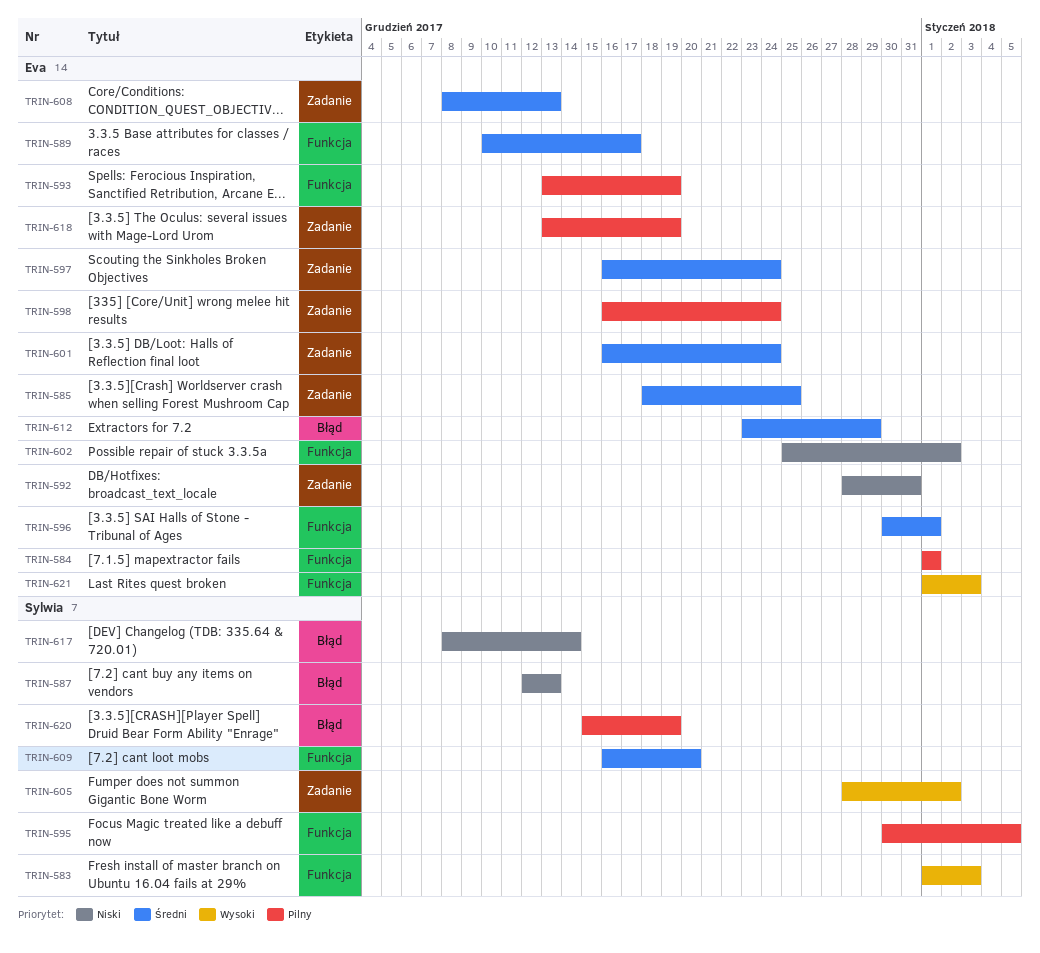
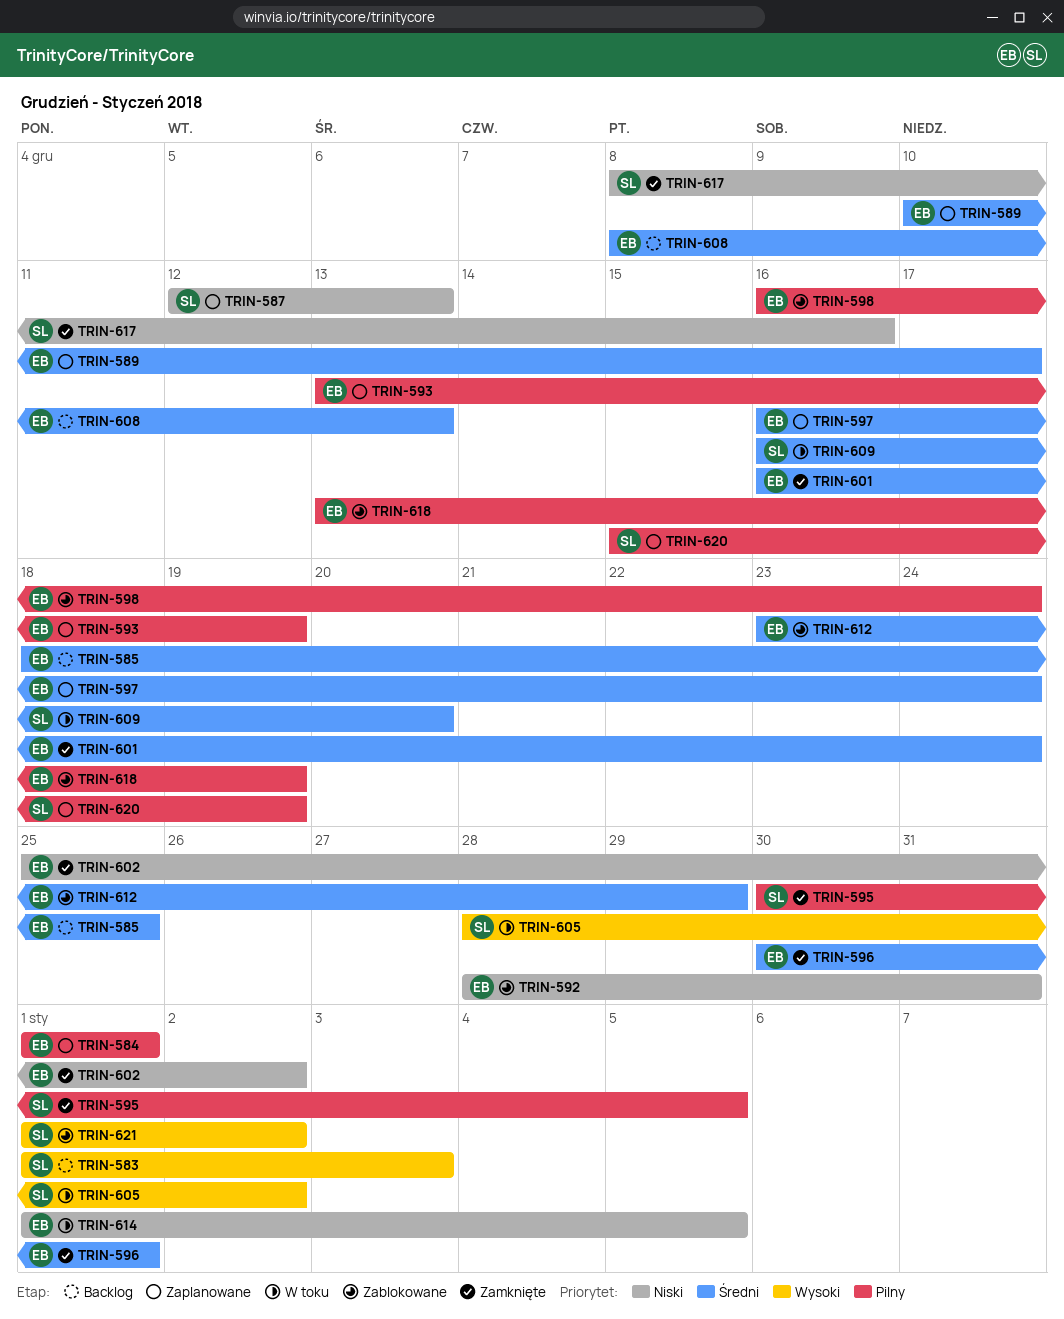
TRIN-614: none -> present
TRIN-617, due: Dec 14 -> Dec 16
TRIN-621, owner: Eva -> Sylwia
TRIN-621, due: Jan 3 -> Jan 2

